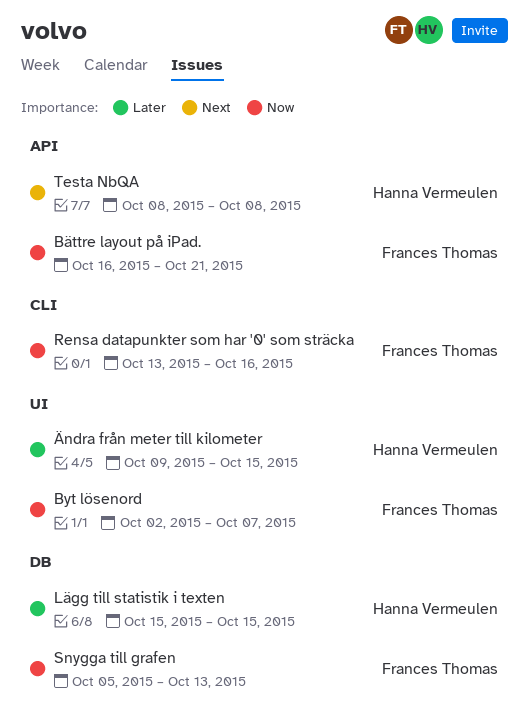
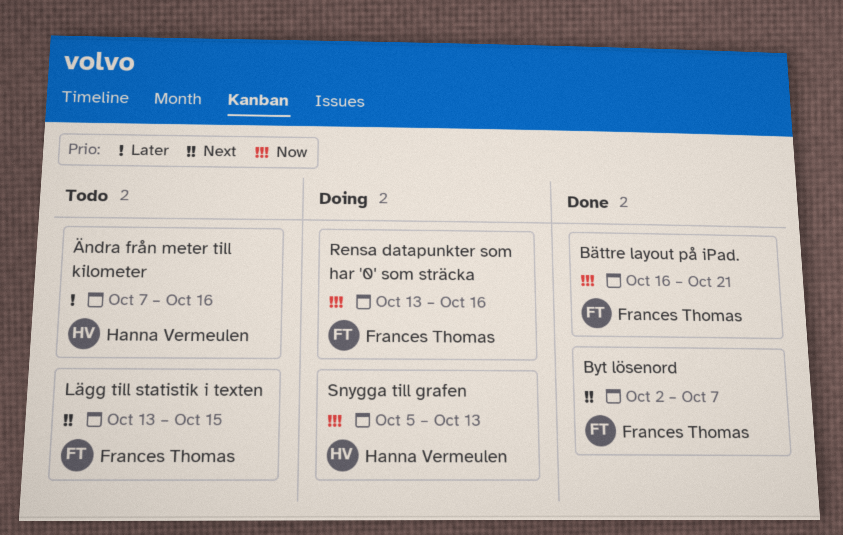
Byt lösenord, priority: Now -> Next
Lägg till statistik i texten, owner: Hanna Vermeulen -> Frances Thomas
Lägg till statistik i texten, priority: Later -> Next
Lägg till statistik i texten, start: Oct 15 -> Oct 13
Snygga till grafen, owner: Frances Thomas -> Hanna Vermeulen
Testa NbQA: present -> none
Ändra från meter till kilometer, start: Oct 9 -> Oct 7
Ändra från meter till kilometer, due: Oct 15 -> Oct 16

